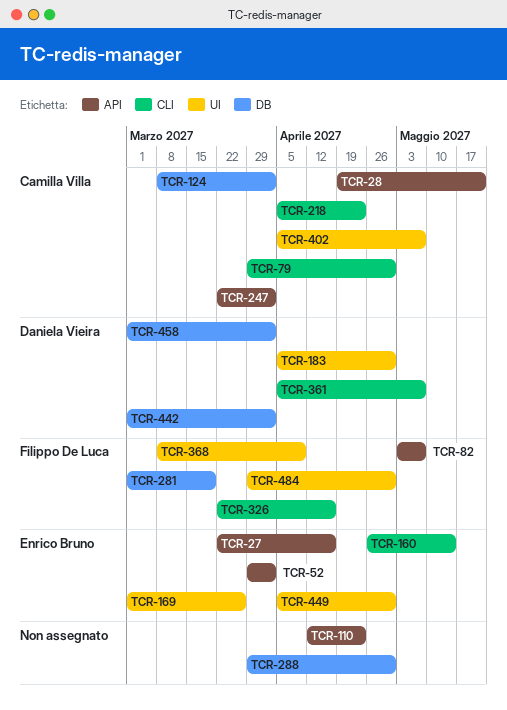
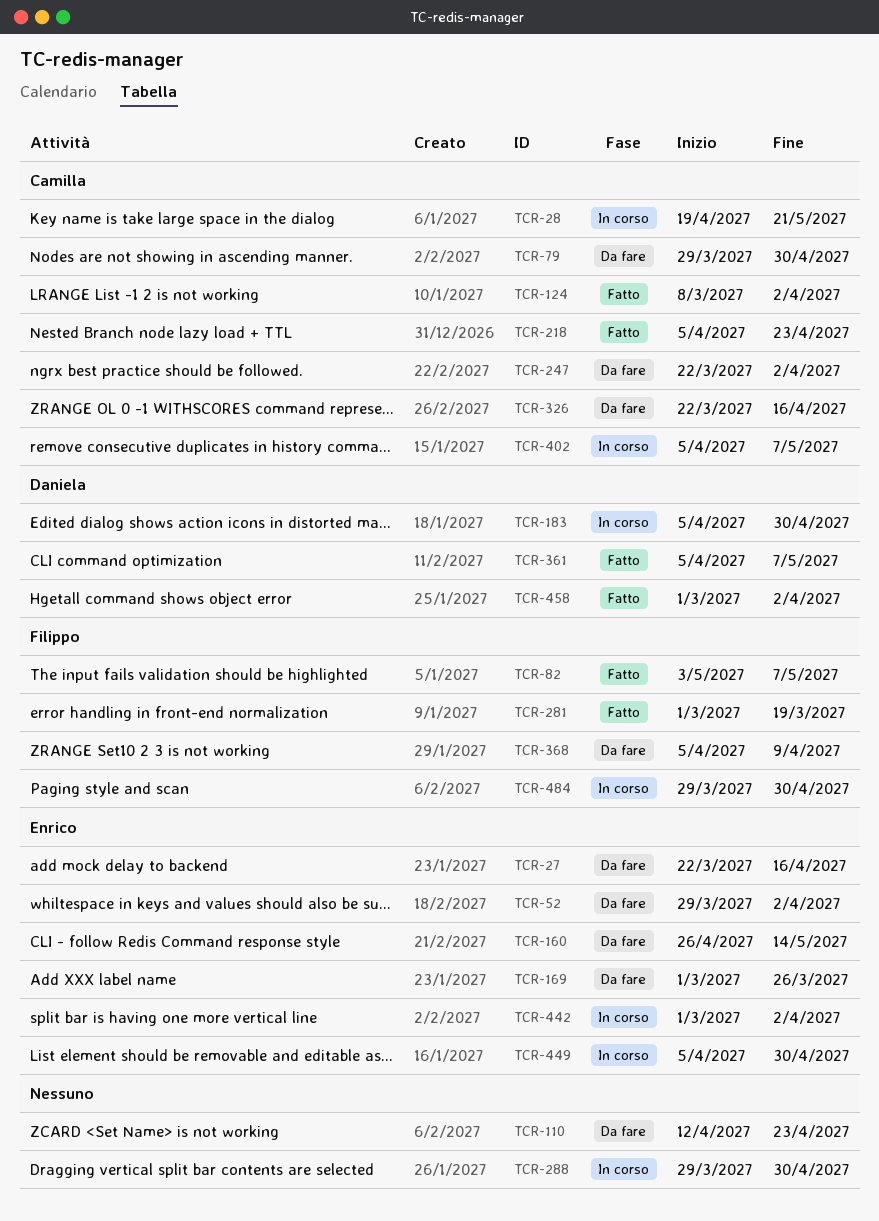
TCR-326, owner: Filippo De Luca -> Camilla Villa
TCR-368, start: Mar 8 -> Apr 5
TCR-442, owner: Daniela Vieira -> Enrico Bruno

